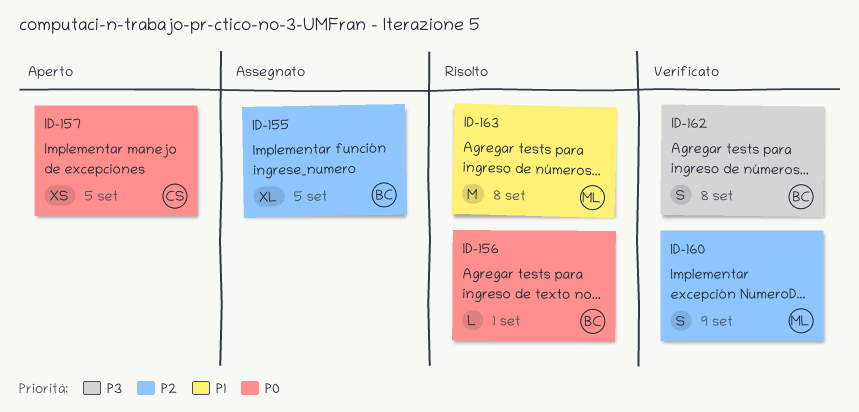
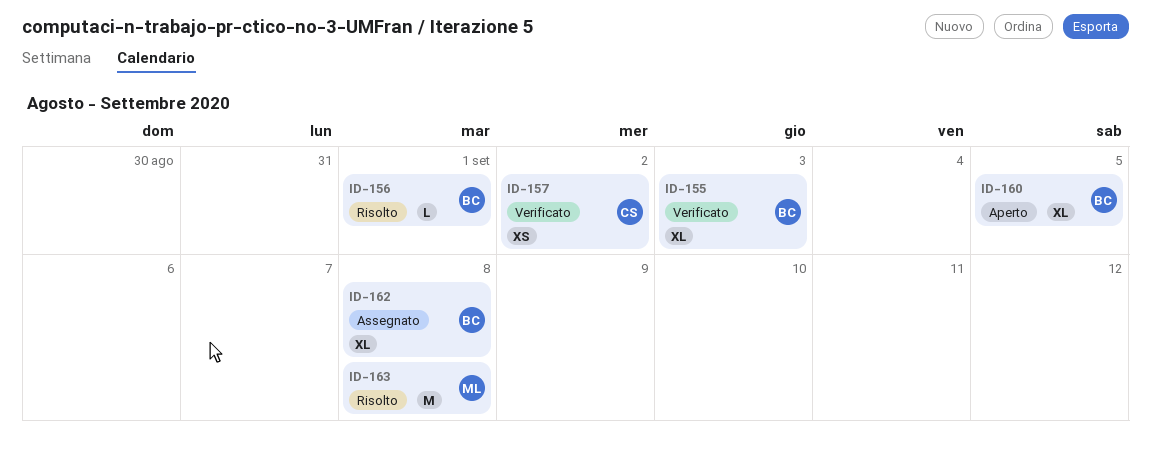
ID-155, status: Assegnato -> Verificato
ID-155, due: Sep 5 -> Sep 3
ID-157, status: Aperto -> Verificato
ID-157, due: Sep 5 -> Sep 2
ID-160, status: Verificato -> Aperto
ID-160, owner: ML -> BC
ID-160, estimate: S -> XL
ID-160, due: Sep 9 -> Sep 5
ID-162, status: Verificato -> Assegnato
ID-162, estimate: S -> XL

